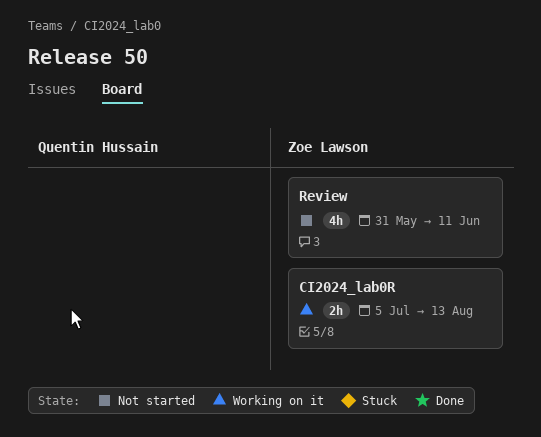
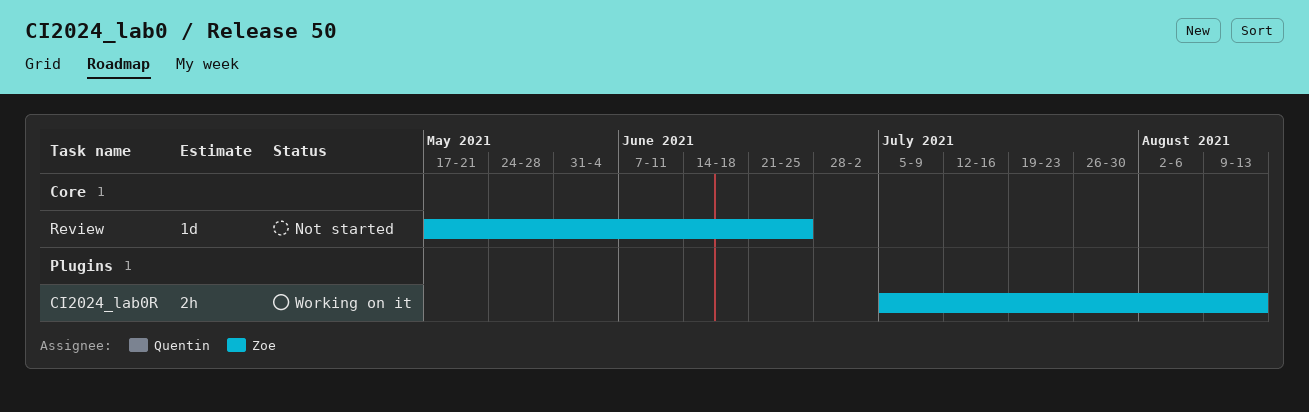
Review, estimate: 4h -> 1d
Review, start: May 31 -> May 17
Review, due: Jun 11 -> Jun 25

